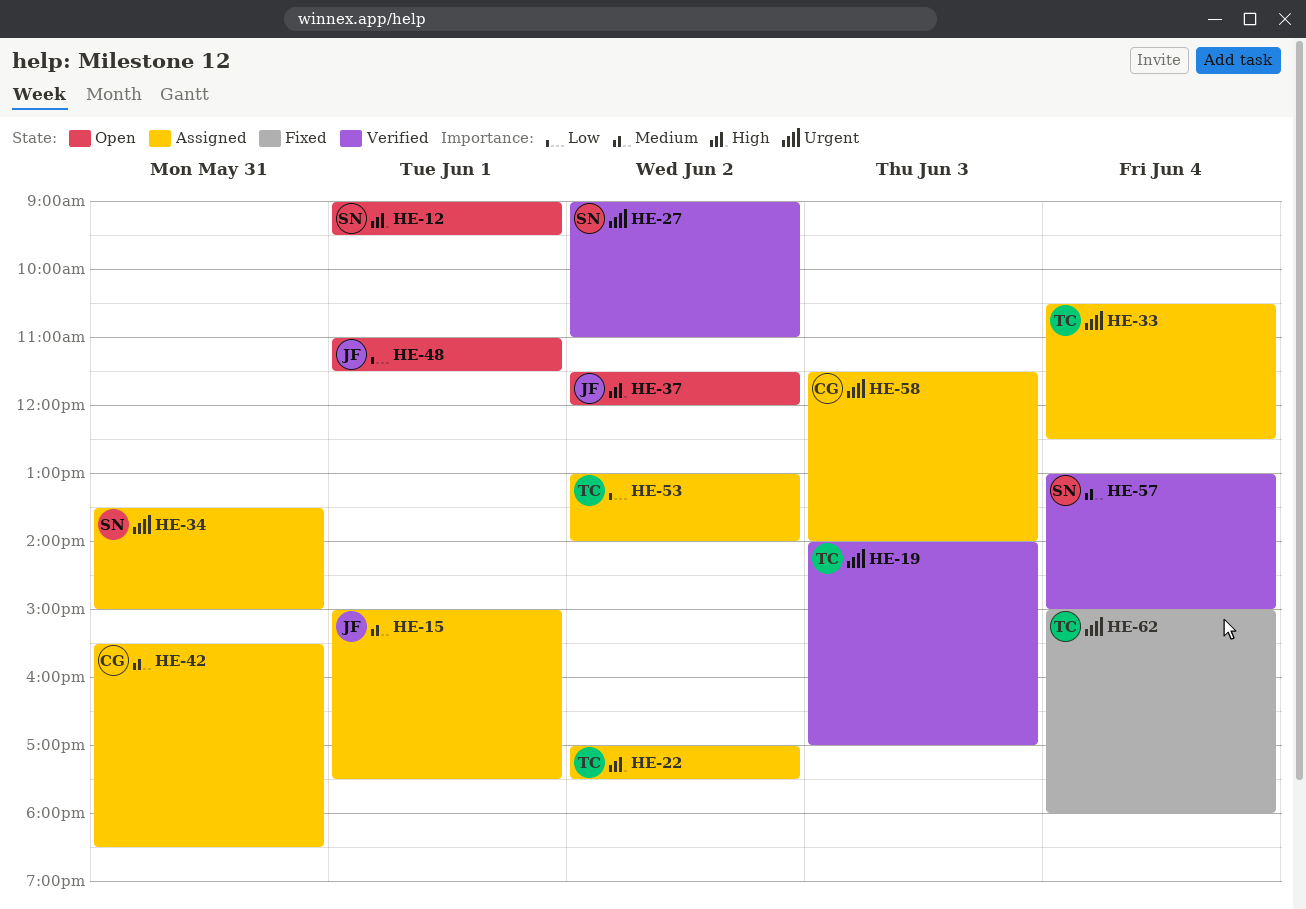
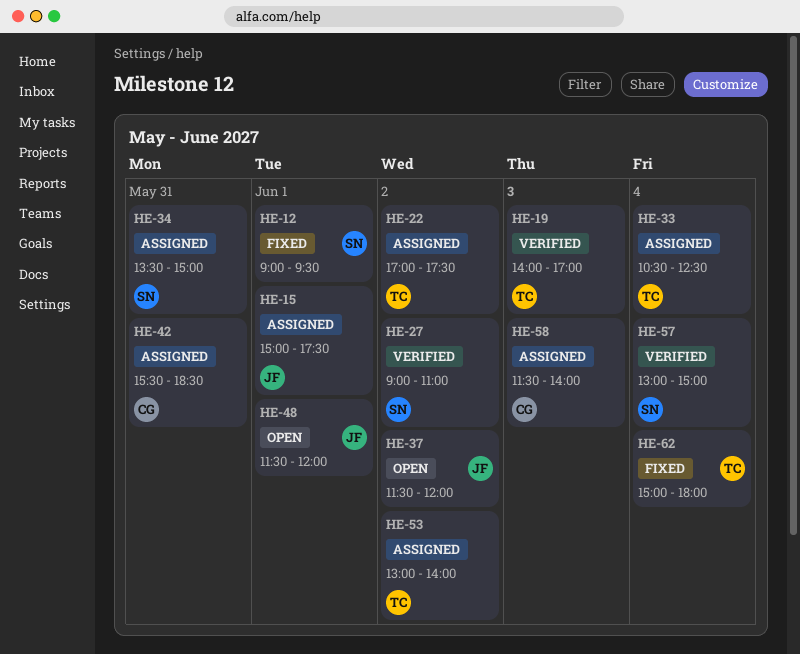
HE-12, status: Open -> Fixed
HE-48, begins: 11:00 -> 11:30
HE-48, ends: 11:30 -> 12:00

